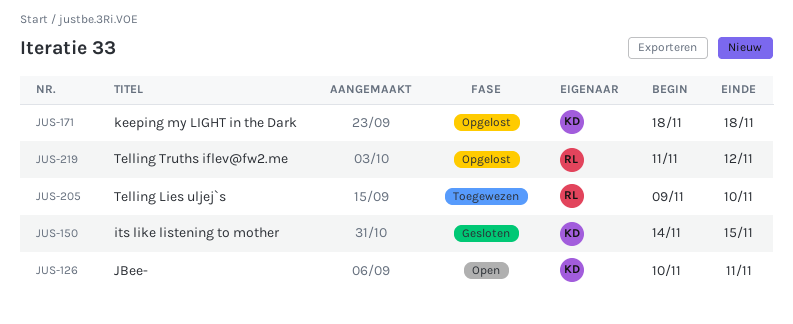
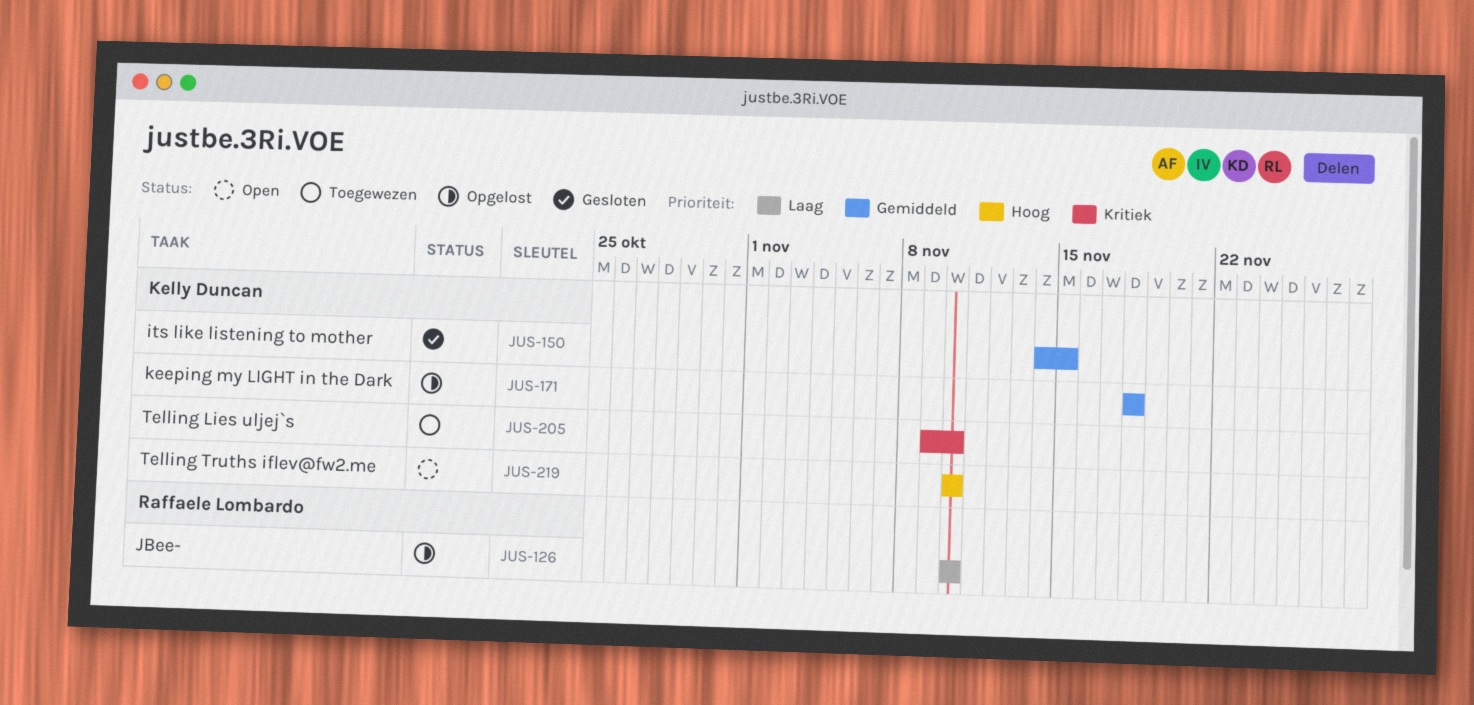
JUS-126, status: Open -> Opgelost
JUS-126, owner: Kelly Duncan -> Raffaele Lombardo
JUS-126, due: Nov 11 -> Nov 10
JUS-205, owner: Raffaele Lombardo -> Kelly Duncan
JUS-219, status: Opgelost -> Open
JUS-219, owner: Raffaele Lombardo -> Kelly Duncan
JUS-219, start: Nov 11 -> Nov 10
JUS-219, due: Nov 12 -> Nov 10

